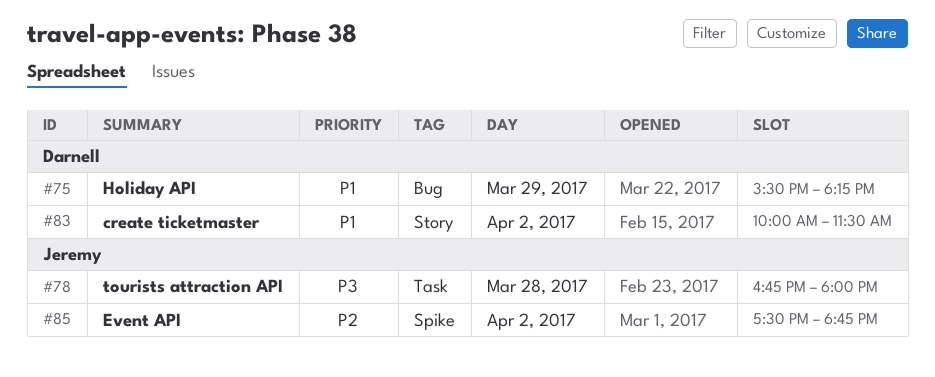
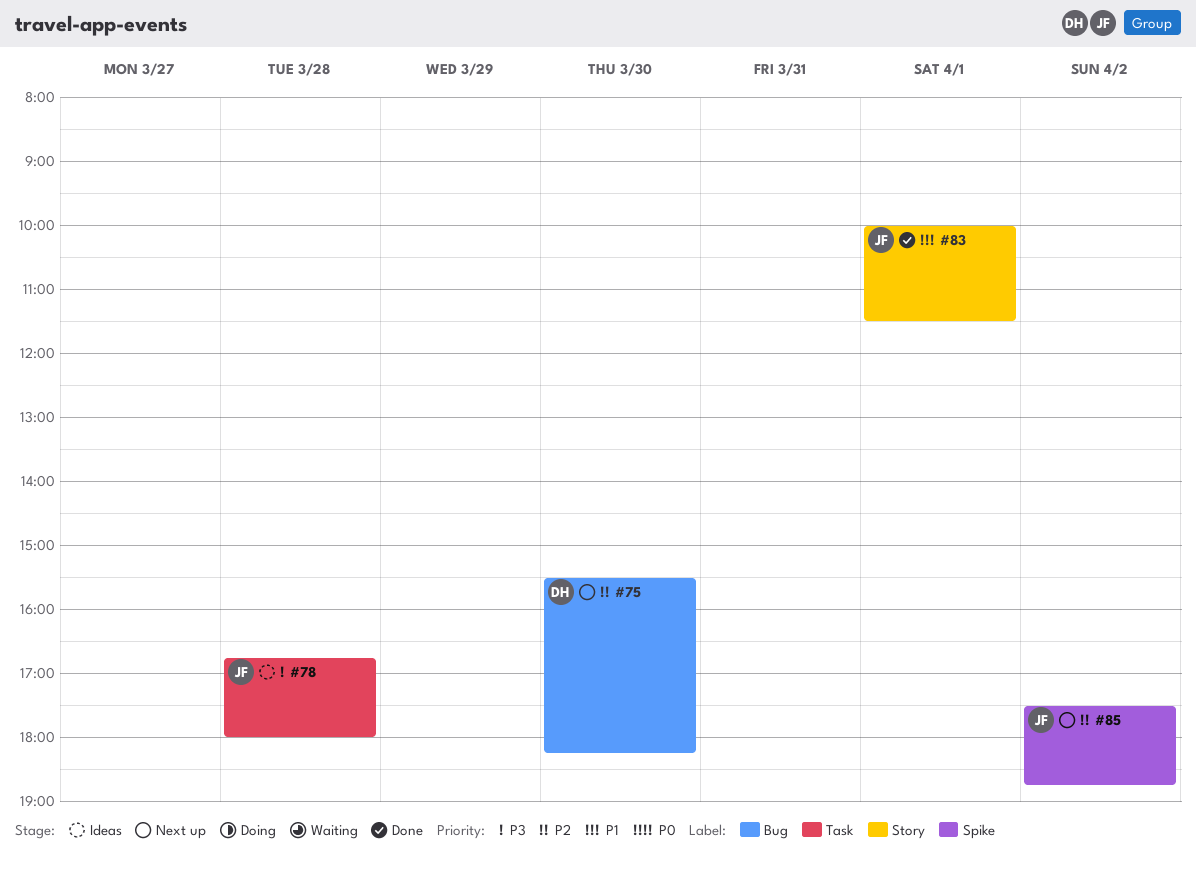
#75, priority: P1 -> P2
#75, day: Mar 29 -> Mar 30
#83, owner: Darnell -> Jeremy
#83, day: Apr 2 -> Apr 1

